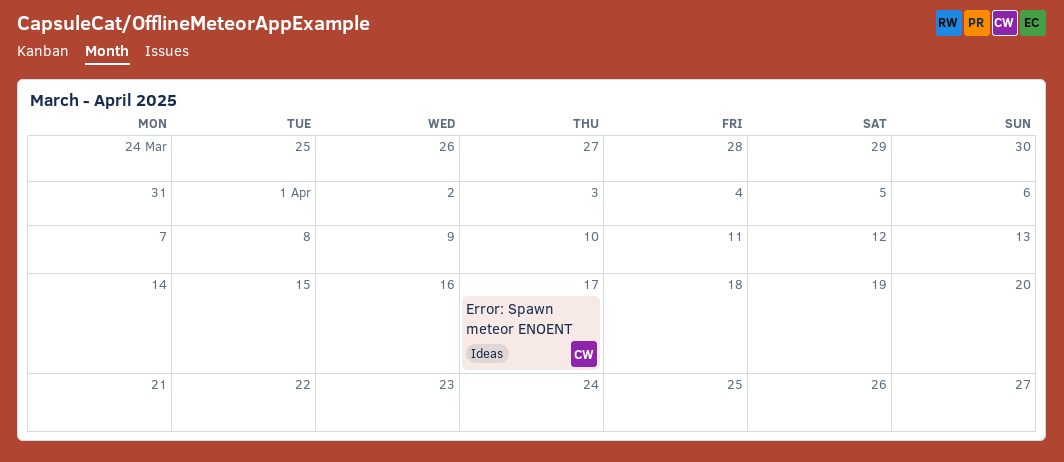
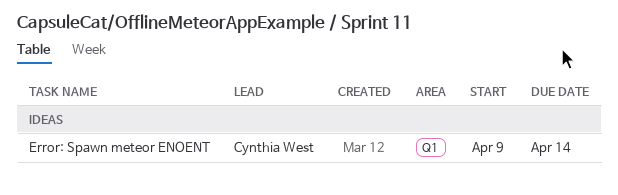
Error: Spawn meteor ENOENT, due: Apr 17 -> Apr 14

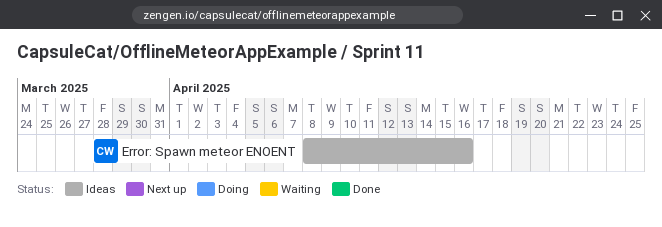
Error: Spawn meteor ENOENT, start: Apr 9 -> Apr 8
Error: Spawn meteor ENOENT, due: Apr 14 -> Apr 16

